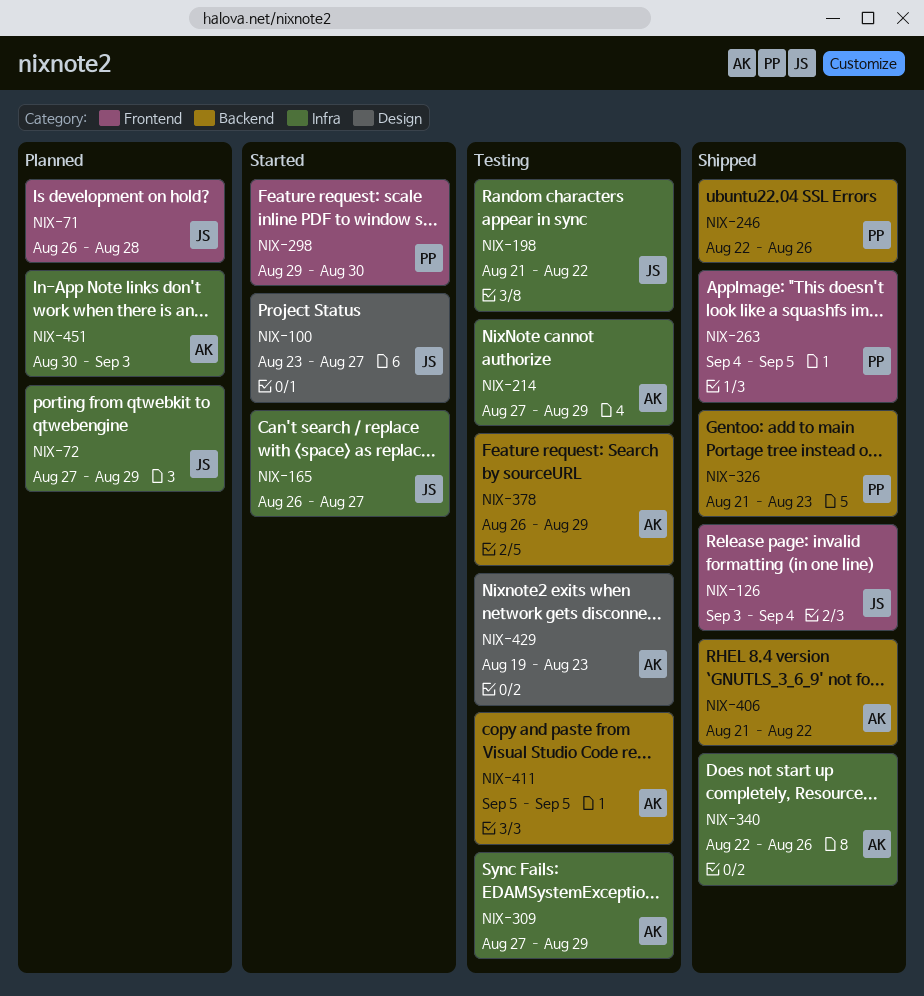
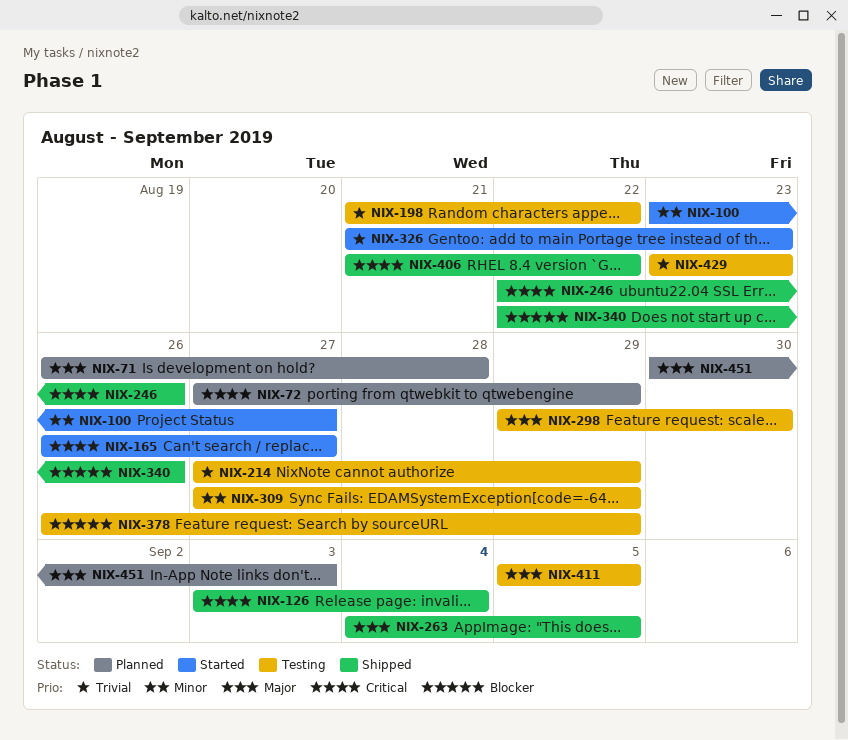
NIX-298, status: Started -> Testing
NIX-326, status: Shipped -> Started
NIX-429, start: Aug 19 -> Aug 23

